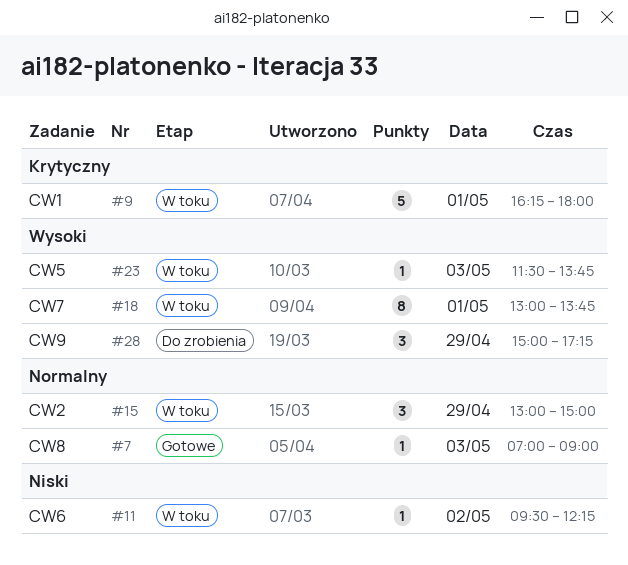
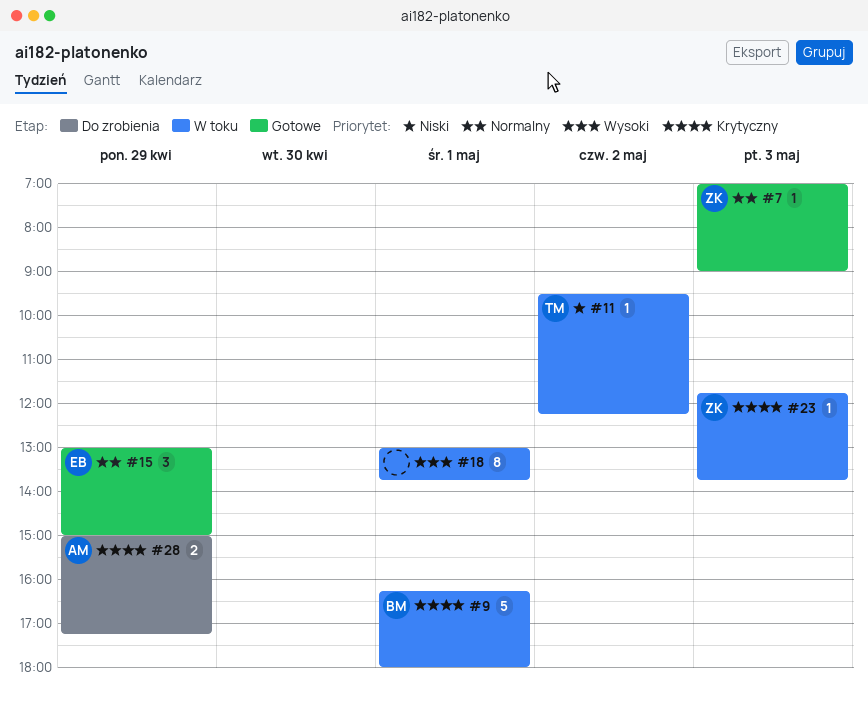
#15, status: W toku -> Gotowe
#23, priority: Wysoki -> Krytyczny
#23, begins: 11:30 -> 11:45
#28, priority: Wysoki -> Krytyczny
#28, estimate: 3 -> 2

